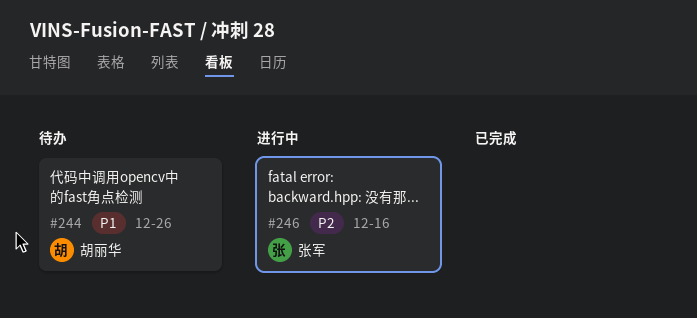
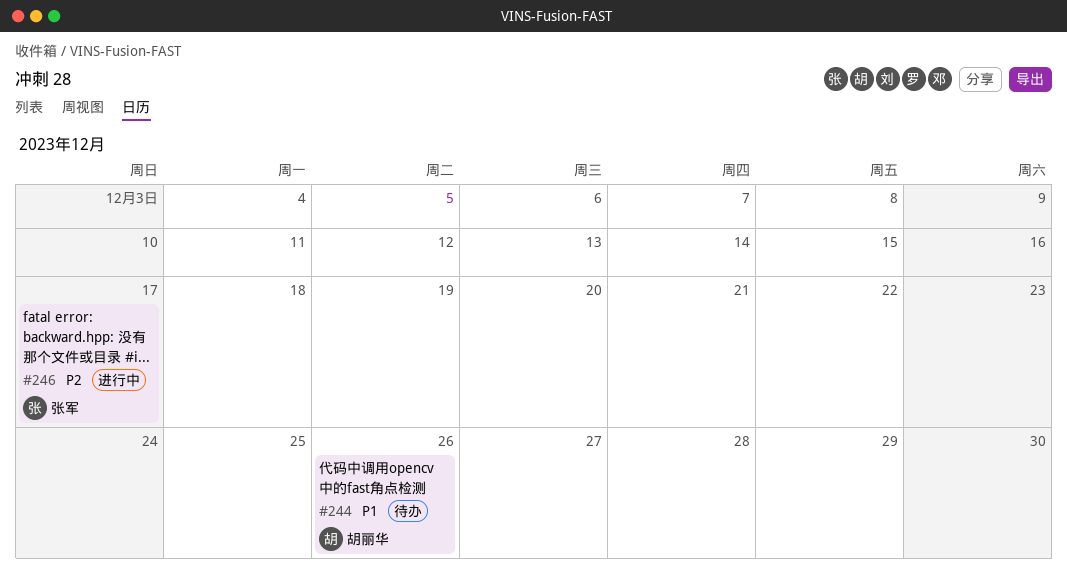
#246, due: Dec 16 -> Dec 17

